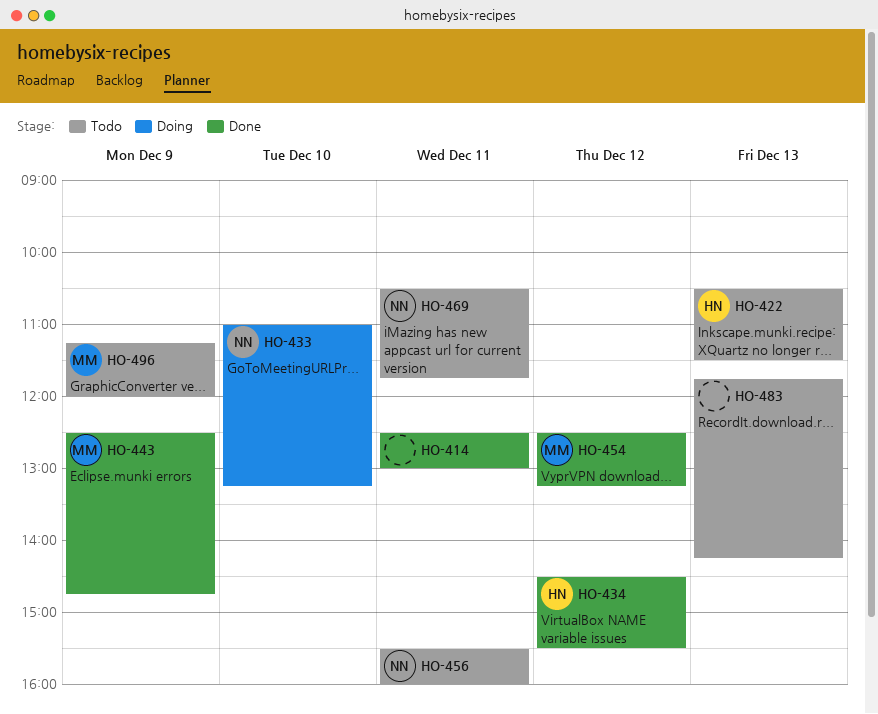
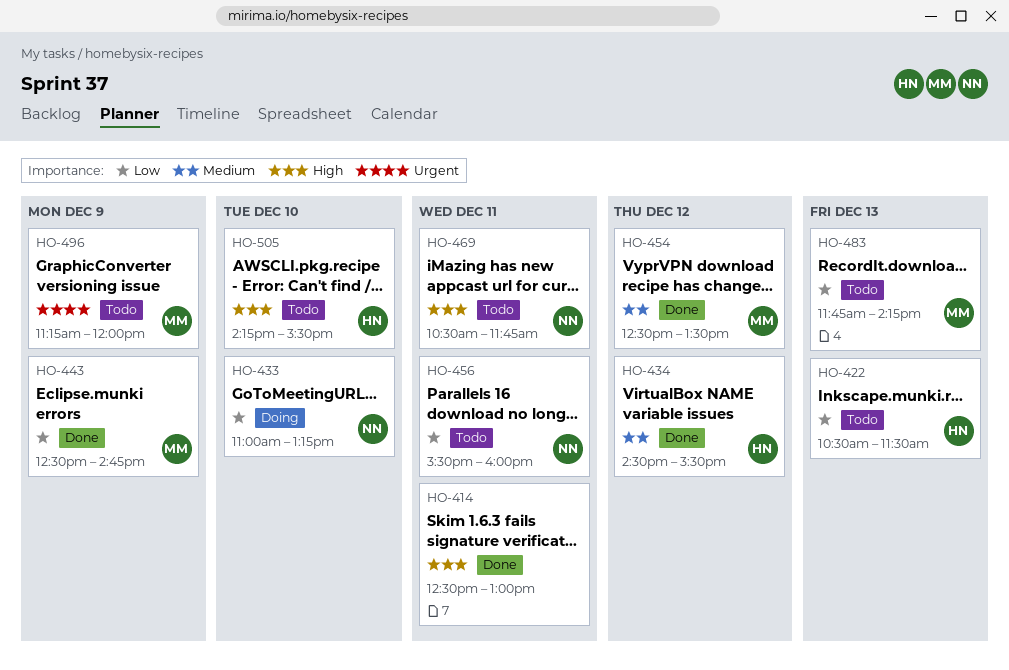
HO-454, ends: 13:15 -> 13:30
HO-483, owner: none -> MM
HO-505: none -> present

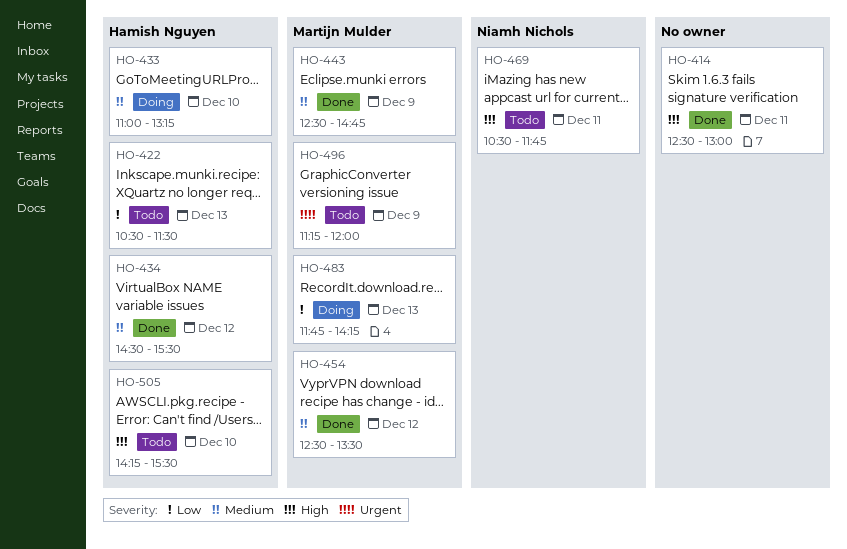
HO-433, owner: Niamh Nichols -> Hamish Nguyen
HO-433, priority: Low -> Medium
HO-443, priority: Low -> Medium
HO-456: present -> none
HO-483, status: Todo -> Doing

